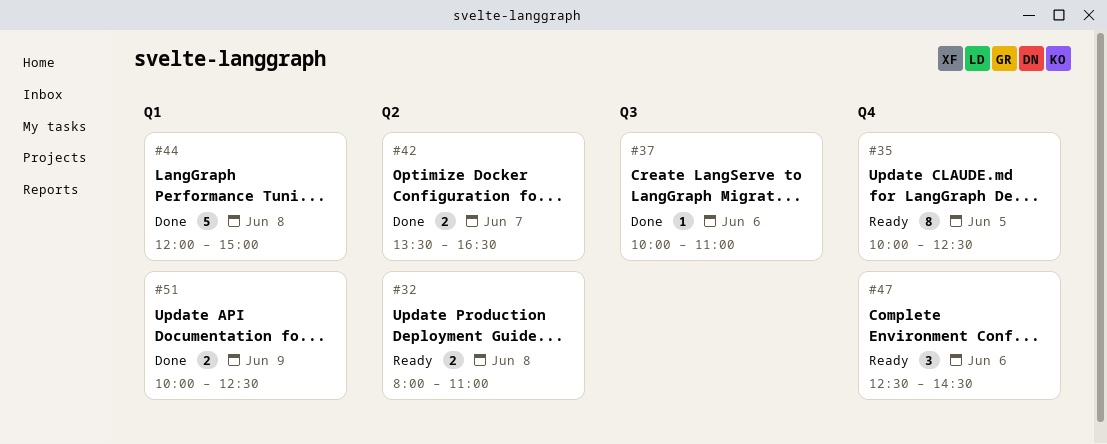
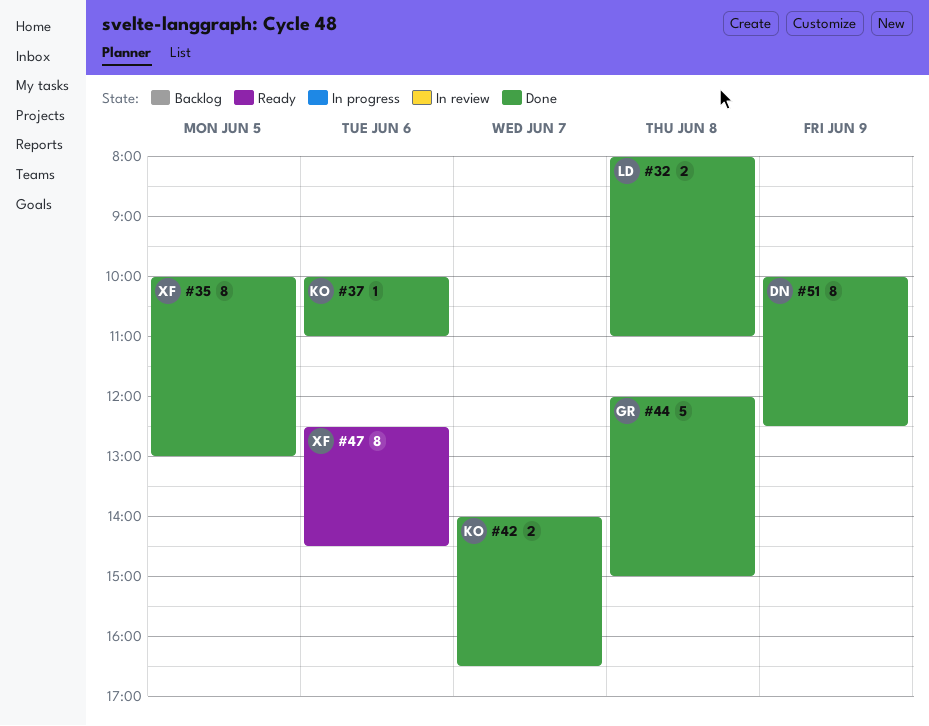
#32, status: Ready -> Done
#35, status: Ready -> Done
#35, ends: 12:30 -> 13:00
#42, begins: 13:30 -> 14:00
#47, estimate: 3 -> 8
#51, estimate: 2 -> 8

